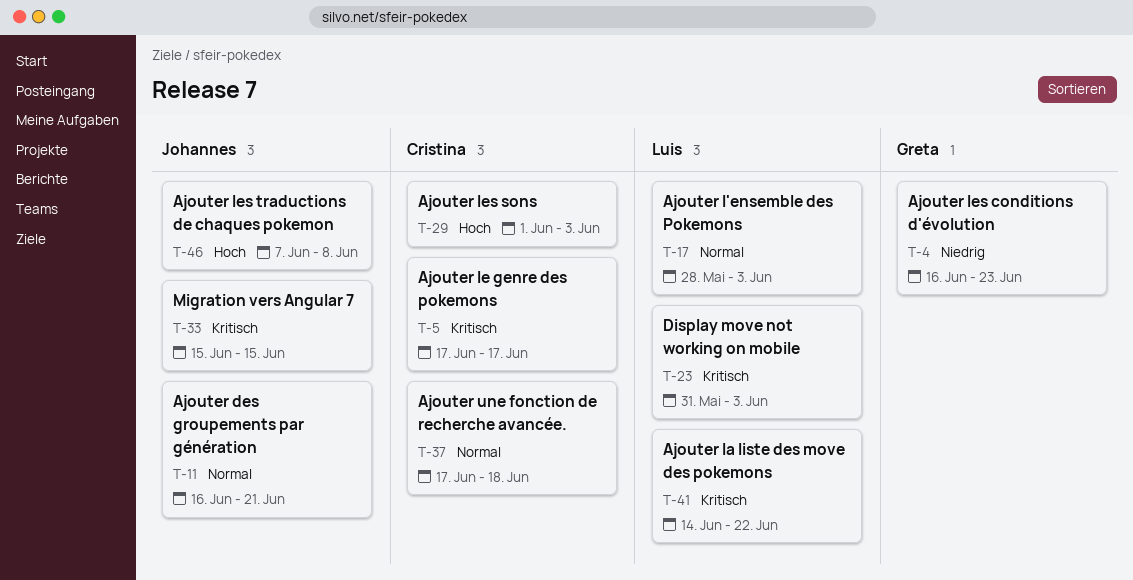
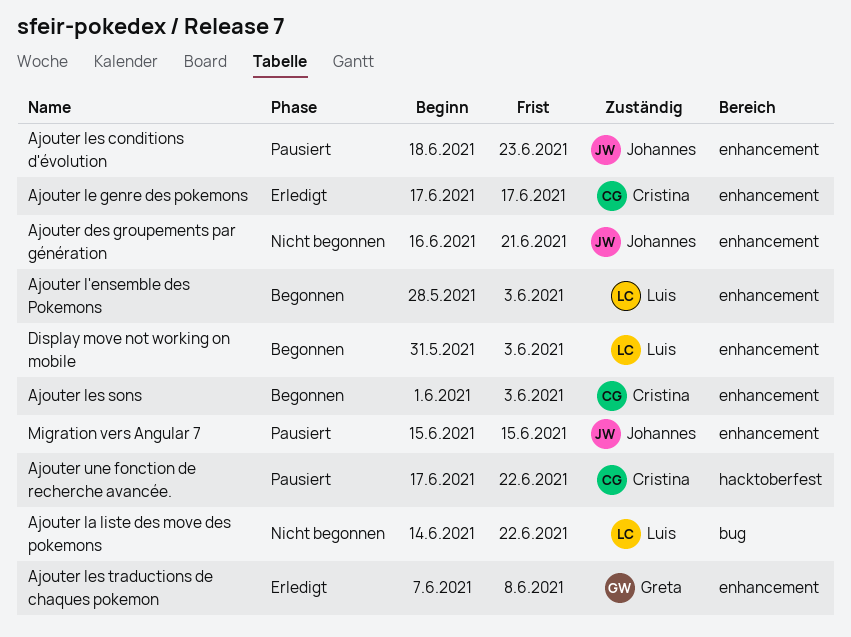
Ajouter les conditions d'évolution, owner: Greta -> Johannes
Ajouter les conditions d'évolution, start: Jun 16 -> Jun 18
Ajouter les traductions de chaques pokemon, owner: Johannes -> Greta
Ajouter une fonction de recherche avancée., due: Jun 18 -> Jun 22

